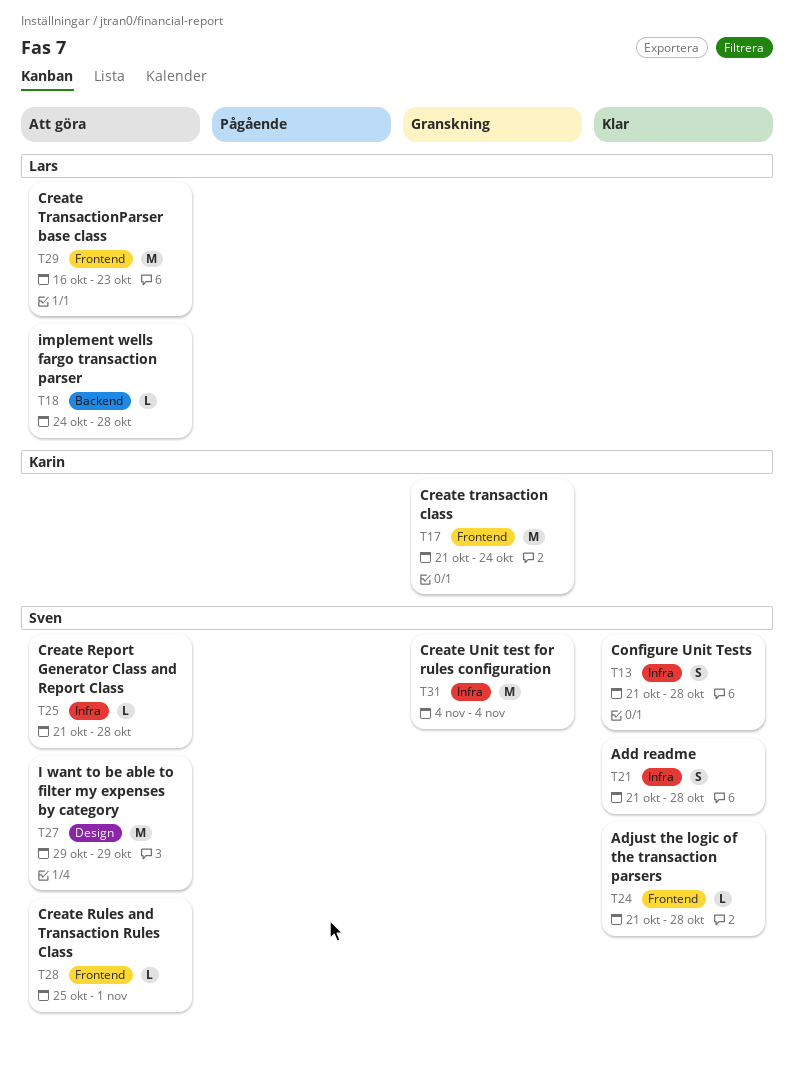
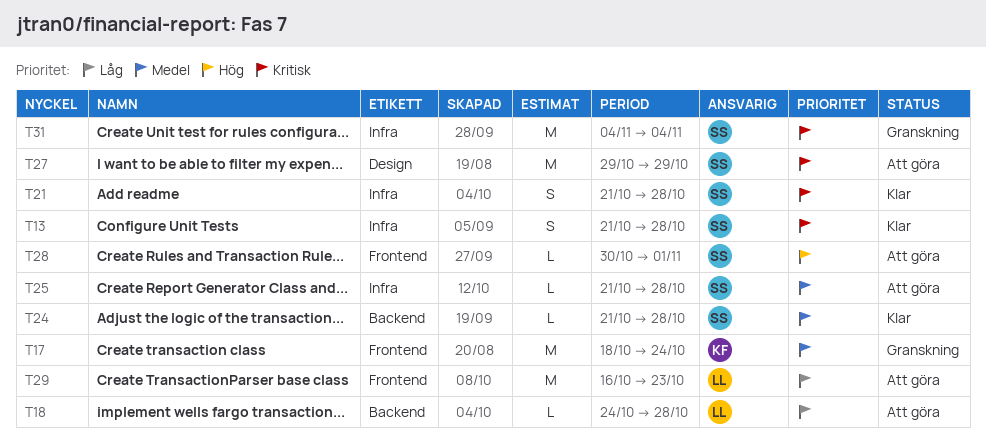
T17, start: Oct 21 -> Oct 18
T24, label: Frontend -> Backend
T28, start: Oct 25 -> Oct 30

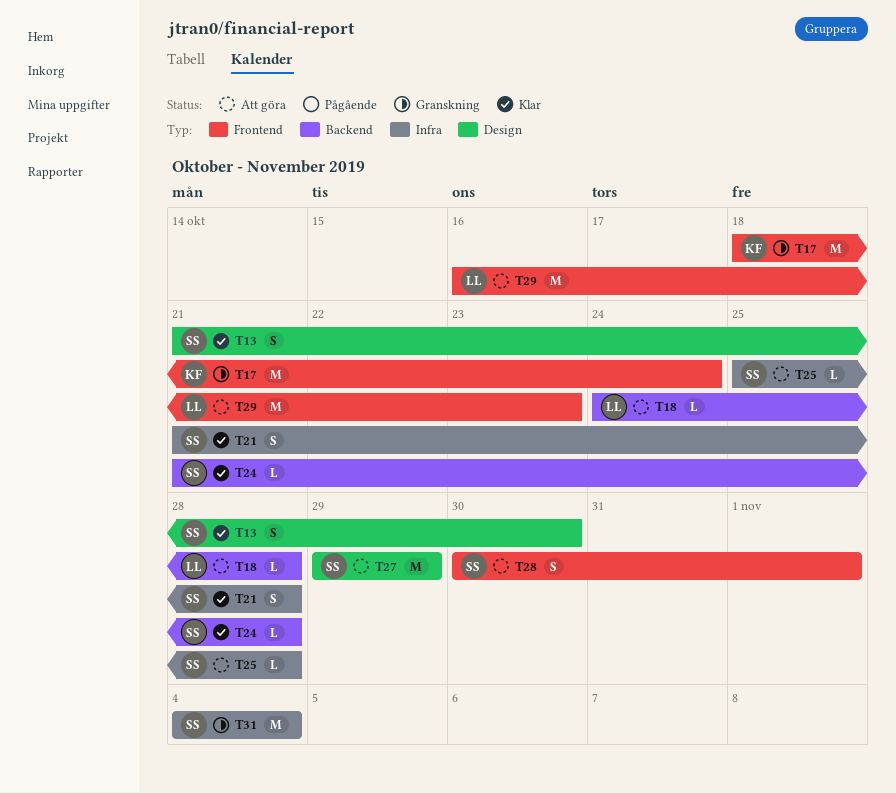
T13, label: Infra -> Design
T13, due: Oct 28 -> Oct 30
T25, start: Oct 21 -> Oct 25
T28, estimate: L -> S

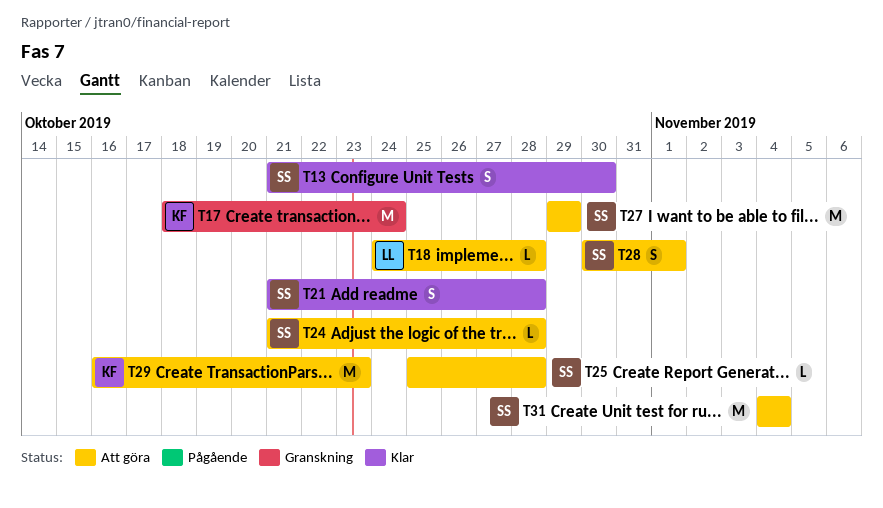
T24, status: Klar -> Att göra
T29, owner: LL -> KF
T31, status: Granskning -> Att göra

